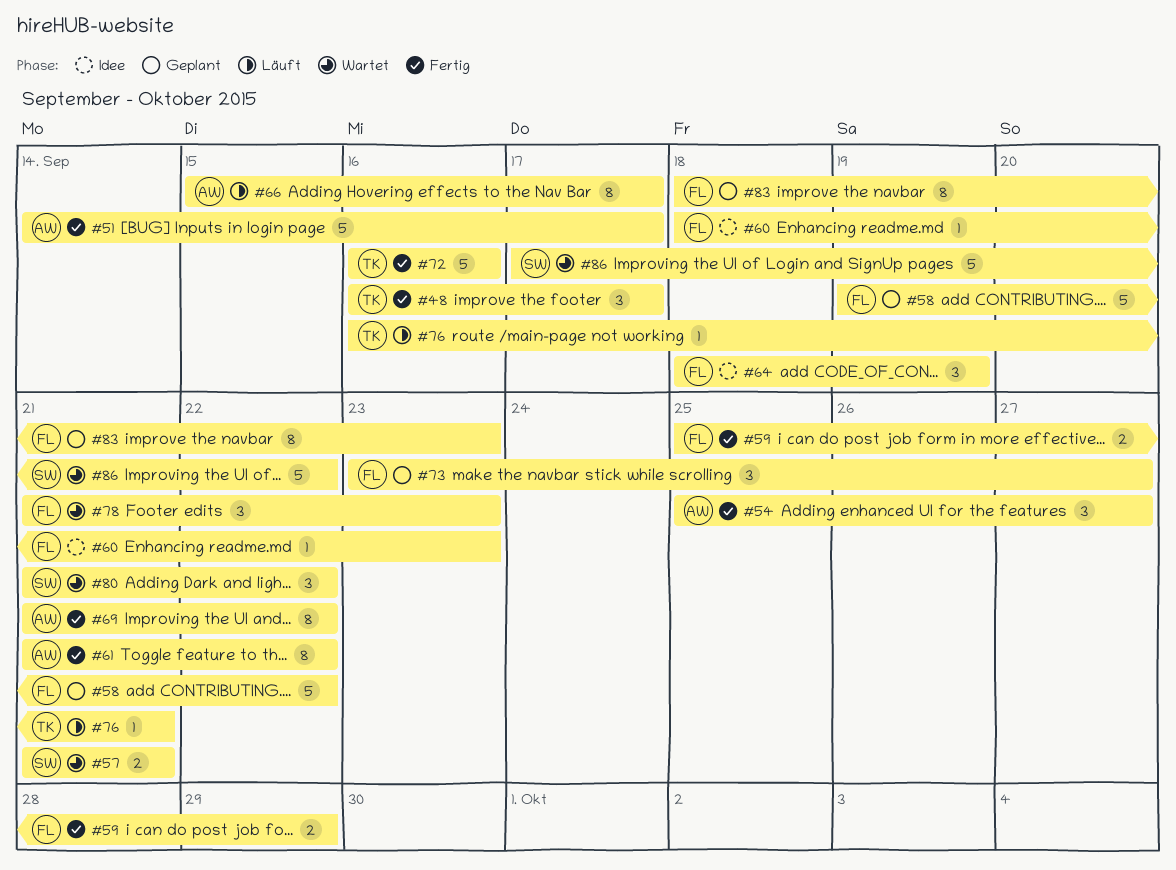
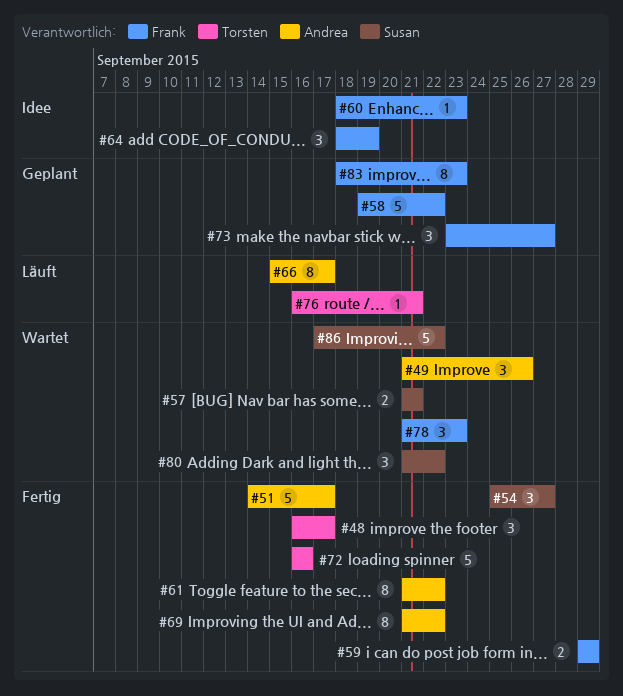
#49: none -> present
#54, owner: Andrea -> Susan
#59, start: Sep 25 -> Sep 29

